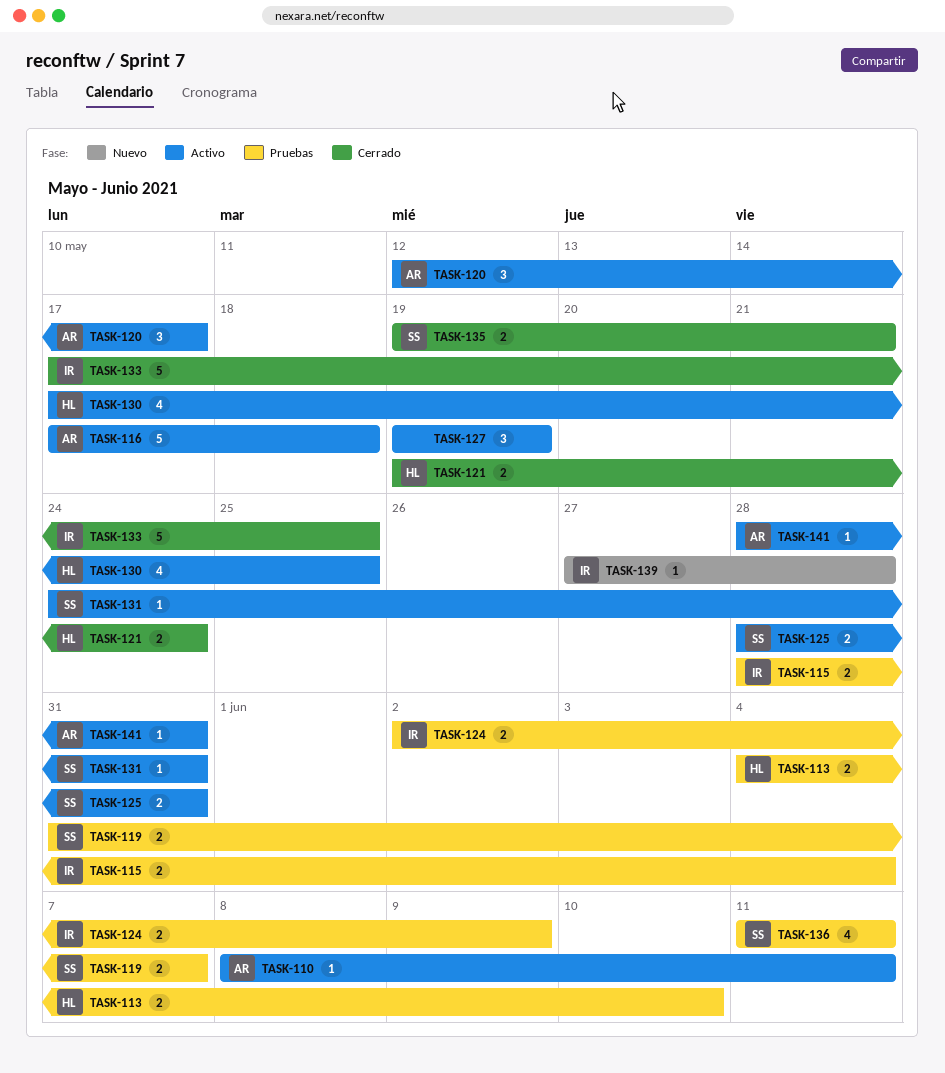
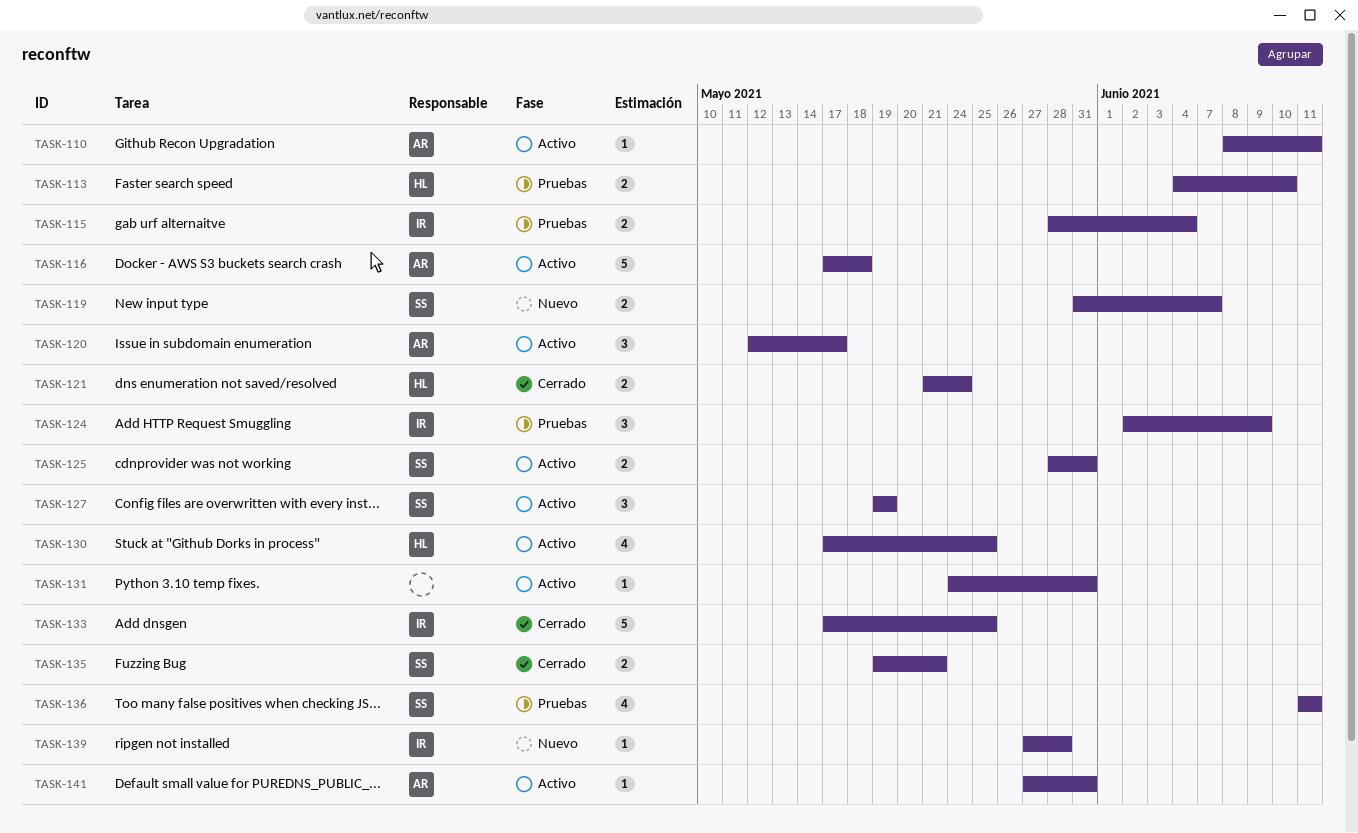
TASK-119, status: Pruebas -> Nuevo
TASK-121, start: May 19 -> May 21
TASK-124, estimate: 2 -> 3
TASK-127, owner: none -> SS
TASK-131, owner: SS -> none
TASK-141, start: May 28 -> May 27

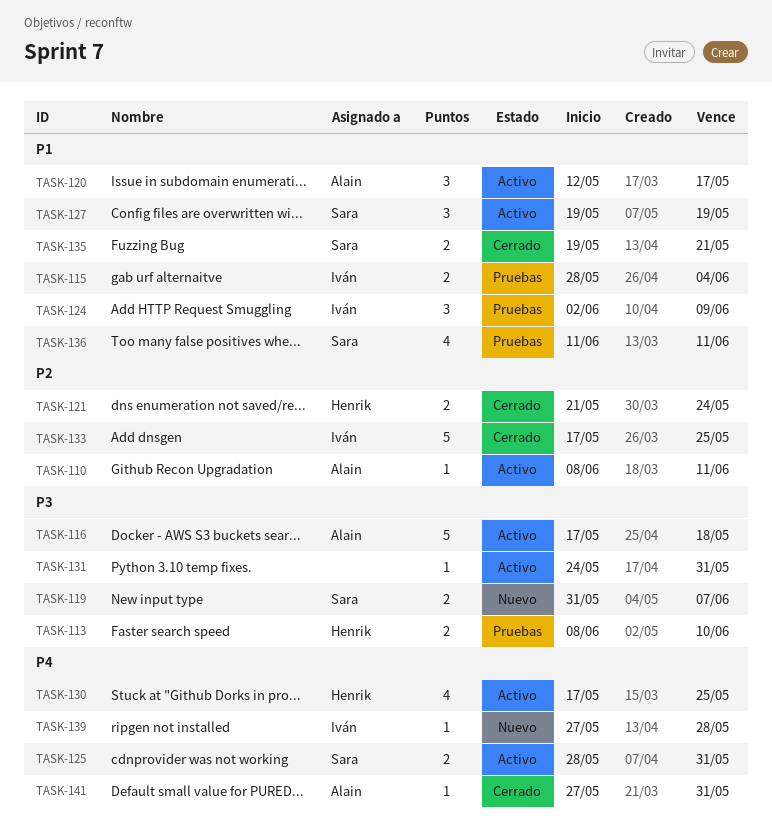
TASK-113, start: Jun 4 -> Jun 8
TASK-141, status: Activo -> Cerrado

